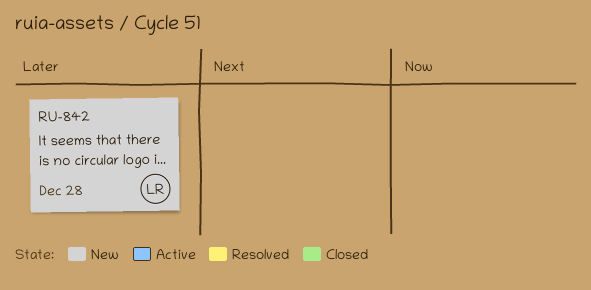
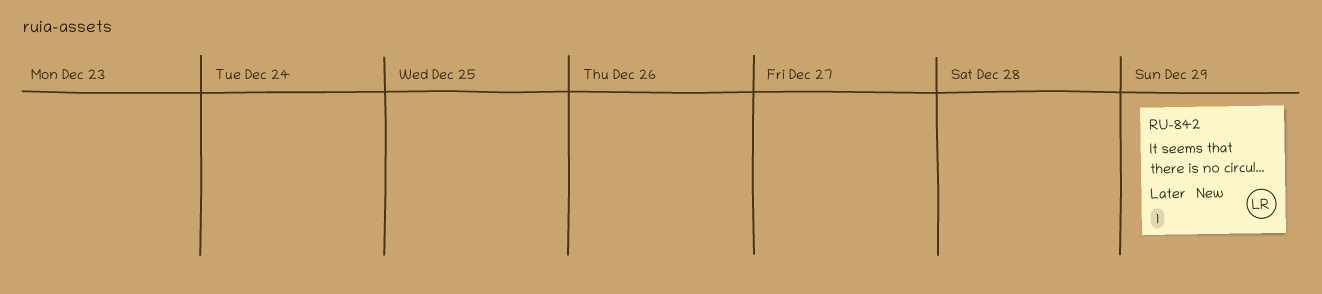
RU-842, due: Dec 28 -> Dec 29

